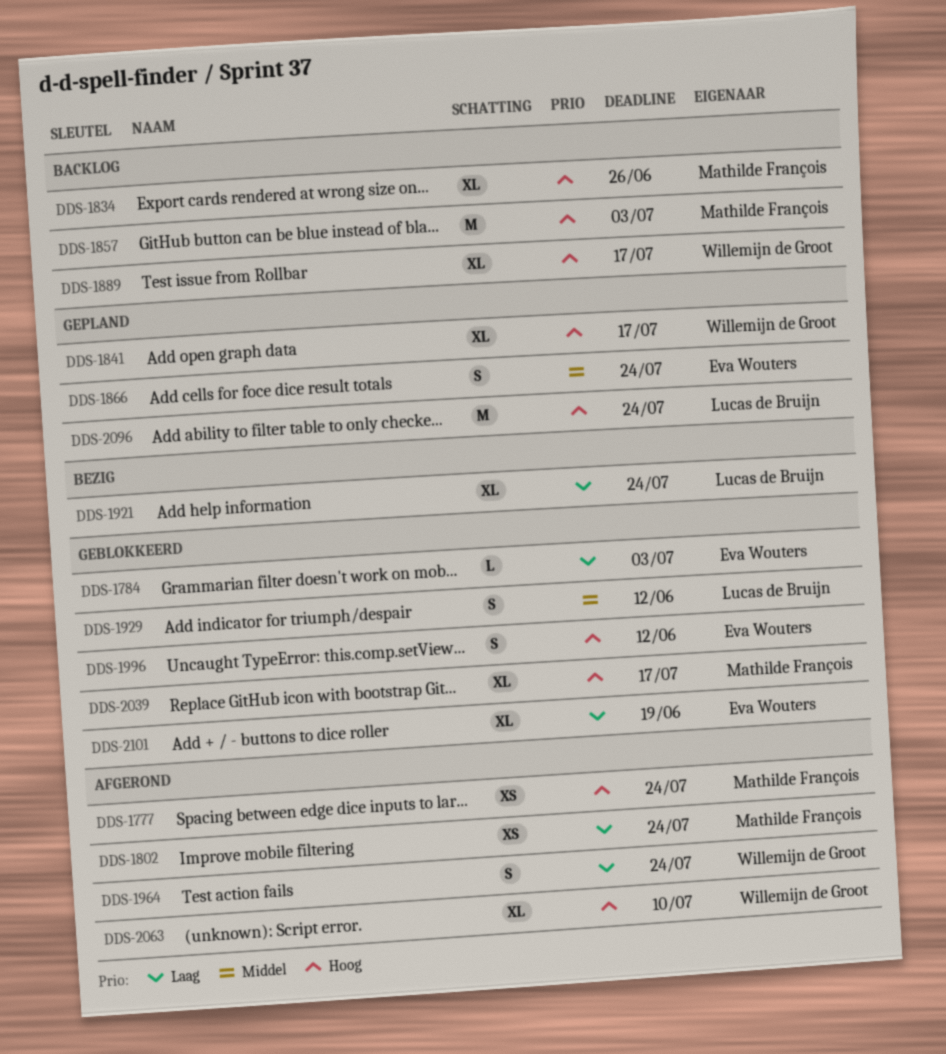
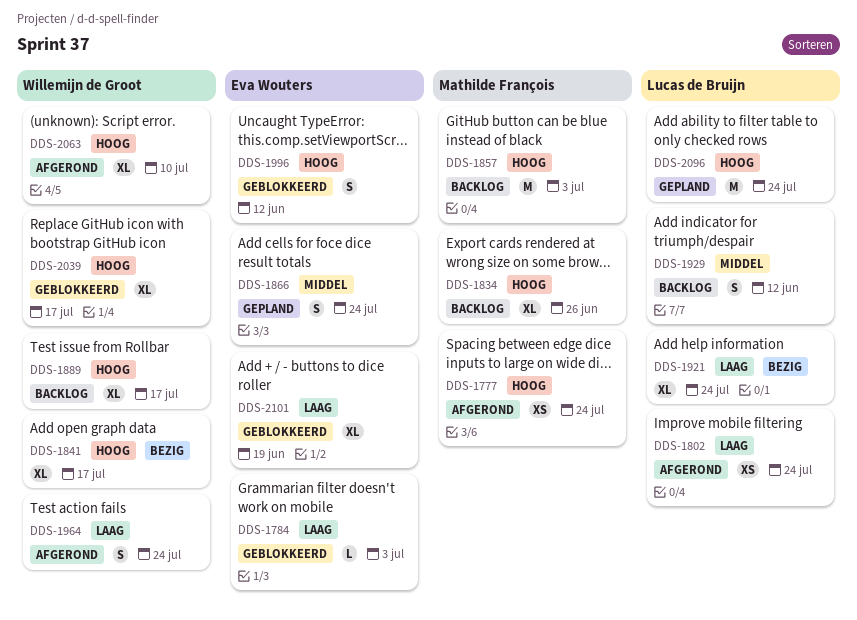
DDS-1802, owner: Mathilde François -> Lucas de Bruijn
DDS-1841, status: Gepland -> Bezig
DDS-1929, status: Geblokkeerd -> Backlog
DDS-2039, owner: Mathilde François -> Willemijn de Groot

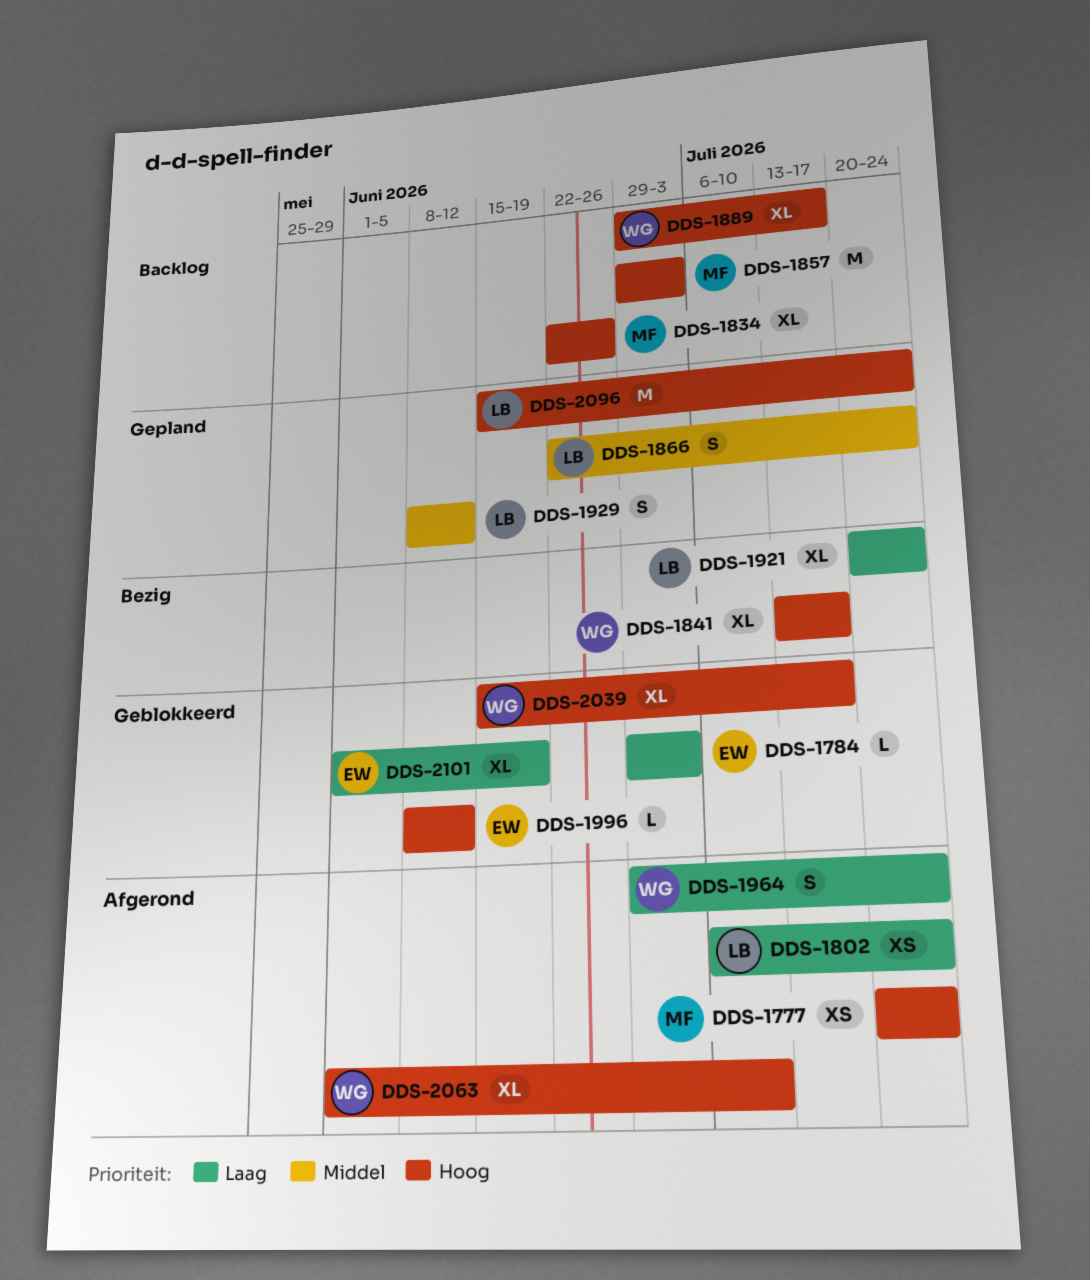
DDS-1866, owner: Eva Wouters -> Lucas de Bruijn
DDS-1929, status: Backlog -> Gepland
DDS-1996, estimate: S -> L

